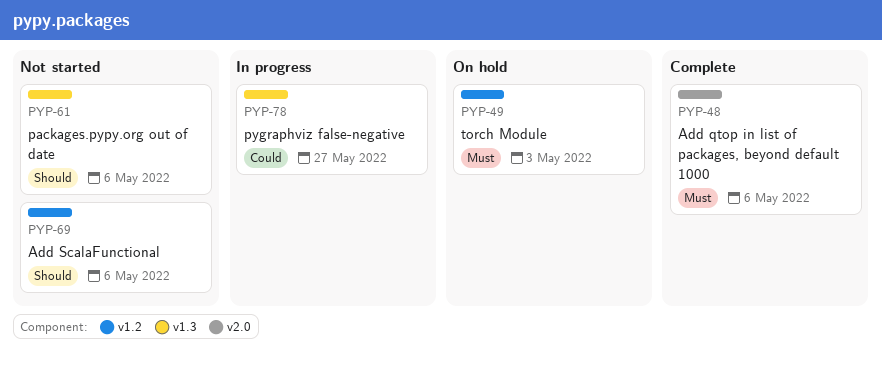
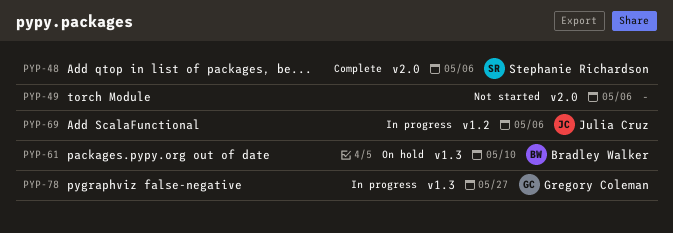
PYP-49, status: On hold -> Not started
PYP-49, label: v1.2 -> v2.0
PYP-49, due: May 3 -> May 6
PYP-61, status: Not started -> On hold
PYP-61, due: May 6 -> May 10
PYP-69, status: Not started -> In progress

